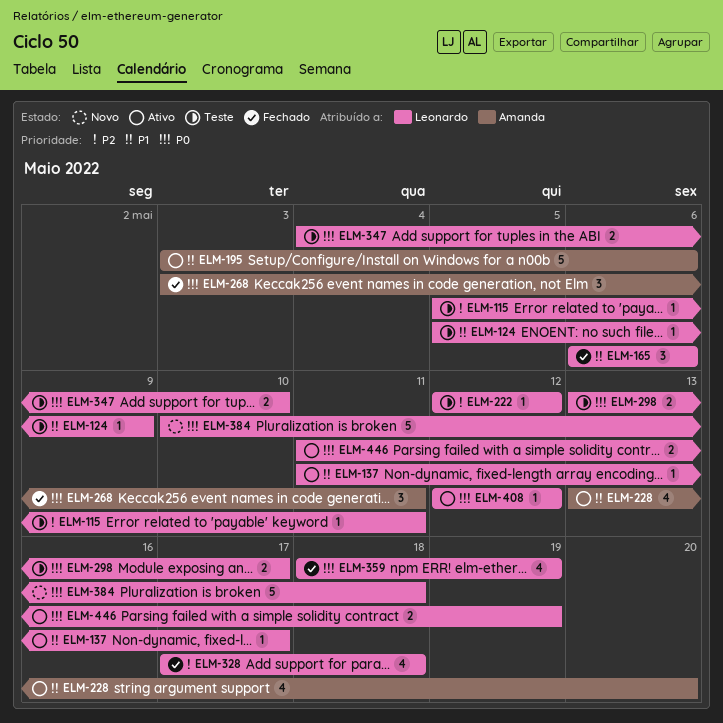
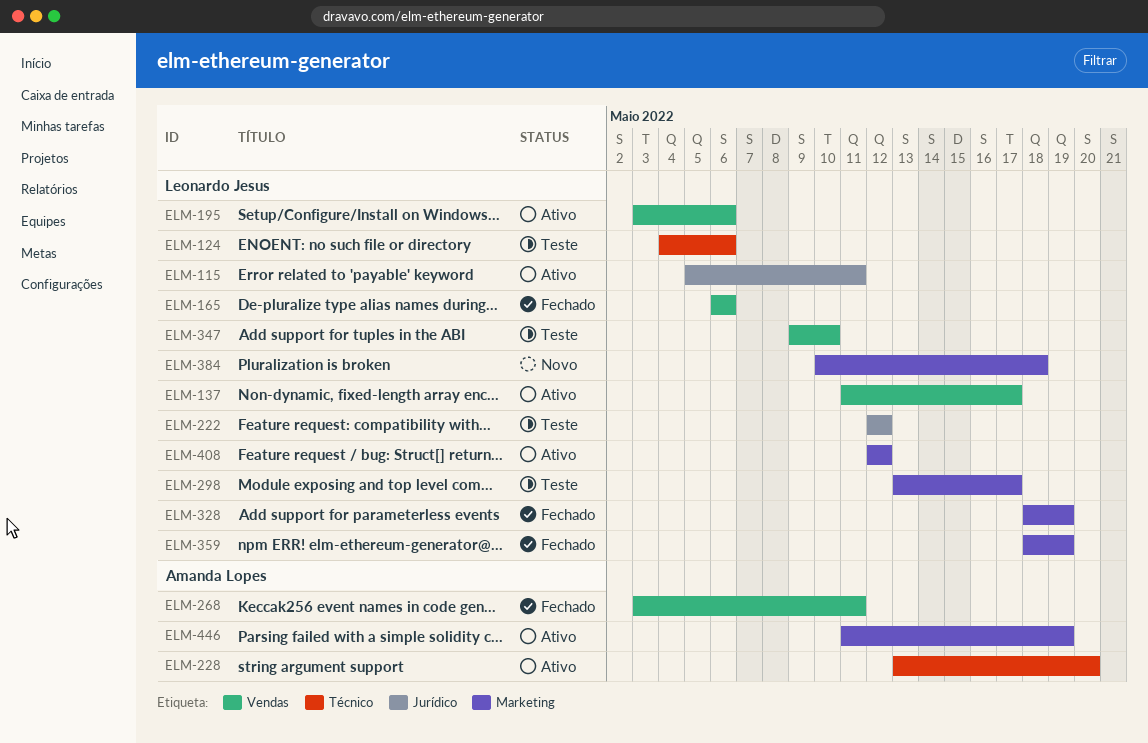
ELM-115, status: Teste -> Ativo
ELM-124, start: May 5 -> May 4
ELM-124, due: May 9 -> May 6
ELM-195, owner: Amanda Lopes -> Leonardo Jesus
ELM-328, start: May 17 -> May 18
ELM-328, due: May 18 -> May 19
ELM-347, start: May 4 -> May 9
ELM-446, owner: Leonardo Jesus -> Amanda Lopes

